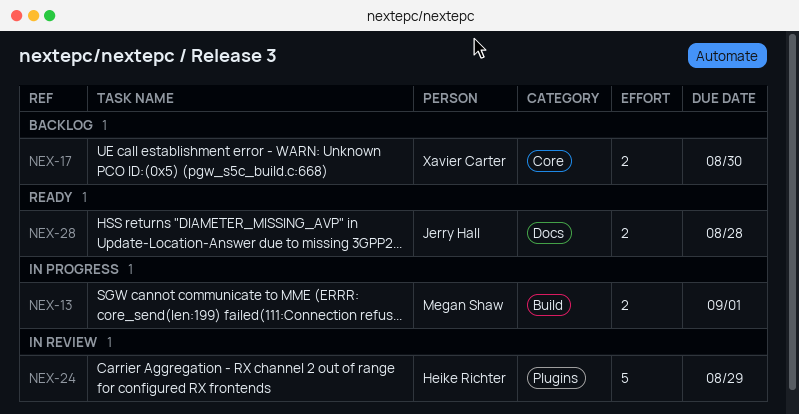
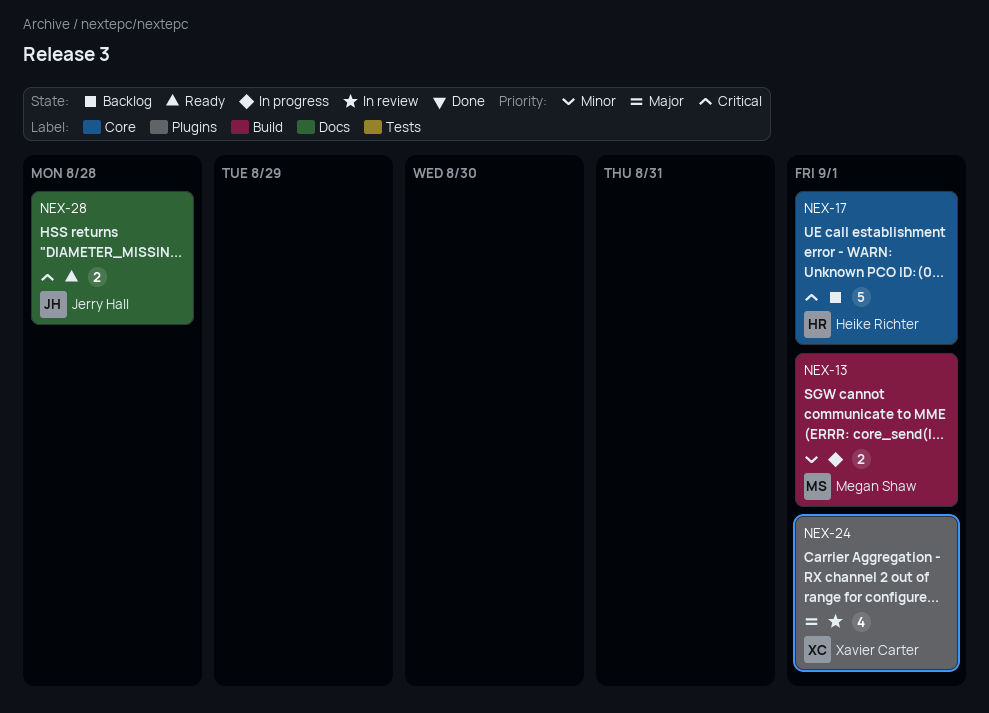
NEX-17, owner: Xavier Carter -> Heike Richter
NEX-17, estimate: 2 -> 5
NEX-17, due: Aug 30 -> Sep 1
NEX-24, owner: Heike Richter -> Xavier Carter
NEX-24, estimate: 5 -> 4
NEX-24, due: Aug 29 -> Sep 1

